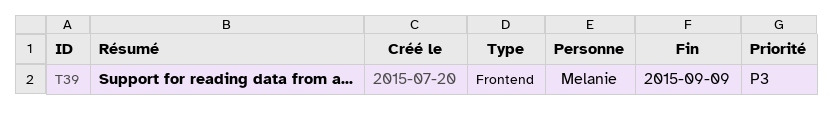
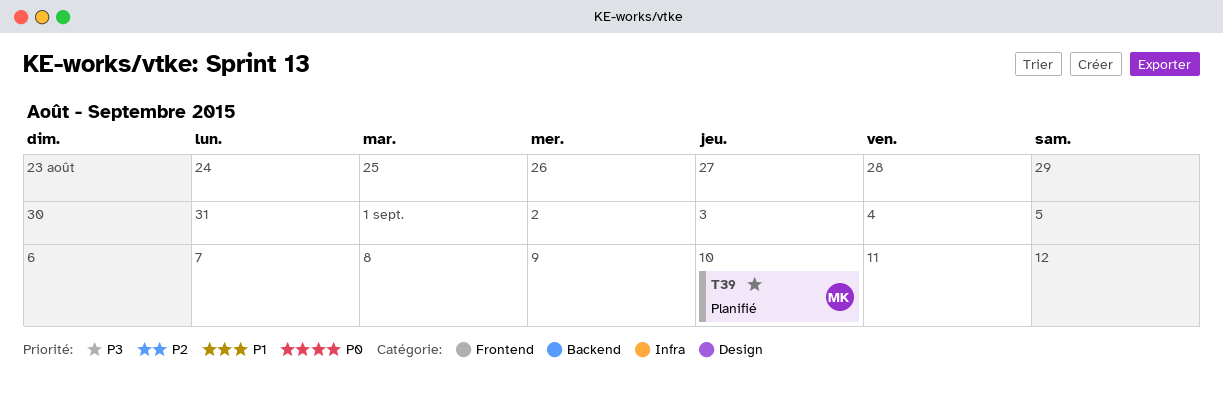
T39, due: Sep 9 -> Sep 10

